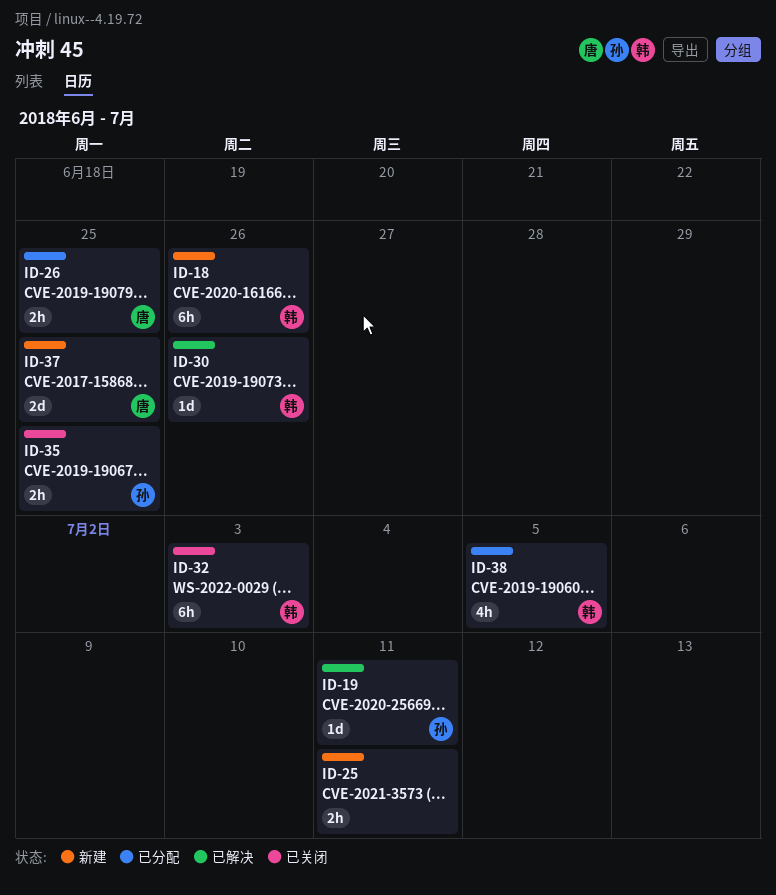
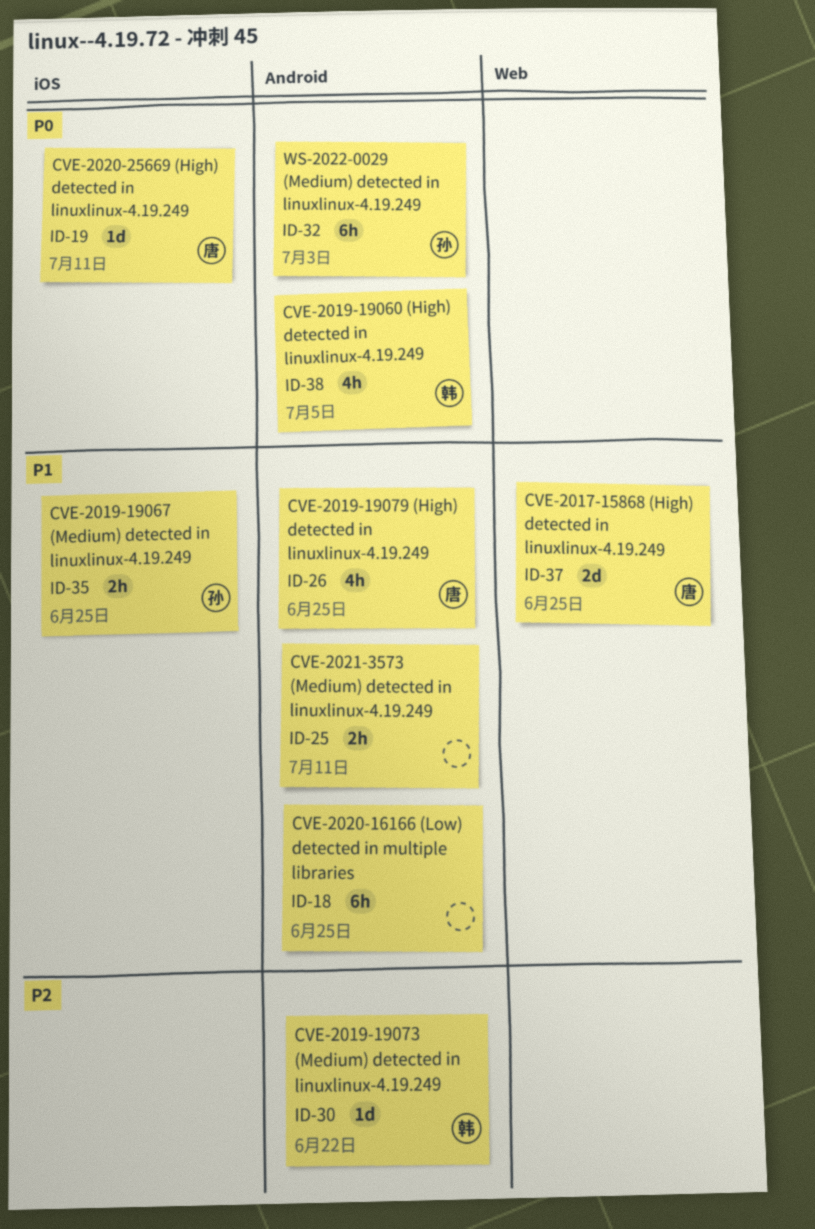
ID-18, owner: 韩 -> none
ID-18, due: Jun 26 -> Jun 25
ID-19, owner: 孙 -> 唐
ID-26, estimate: 2h -> 4h
ID-30, due: Jun 26 -> Jun 22
ID-32, owner: 韩 -> 孙

